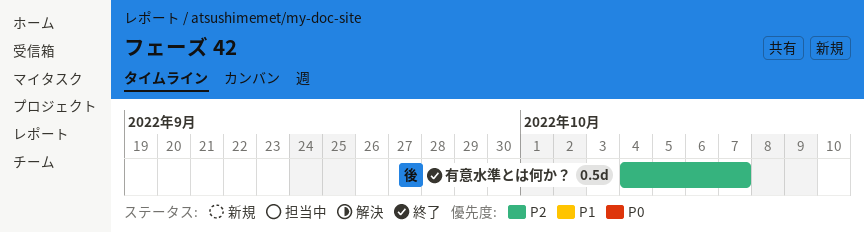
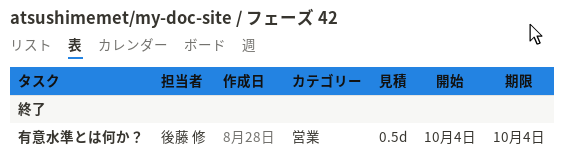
有意水準とは何か？, due: Oct 7 -> Oct 4

